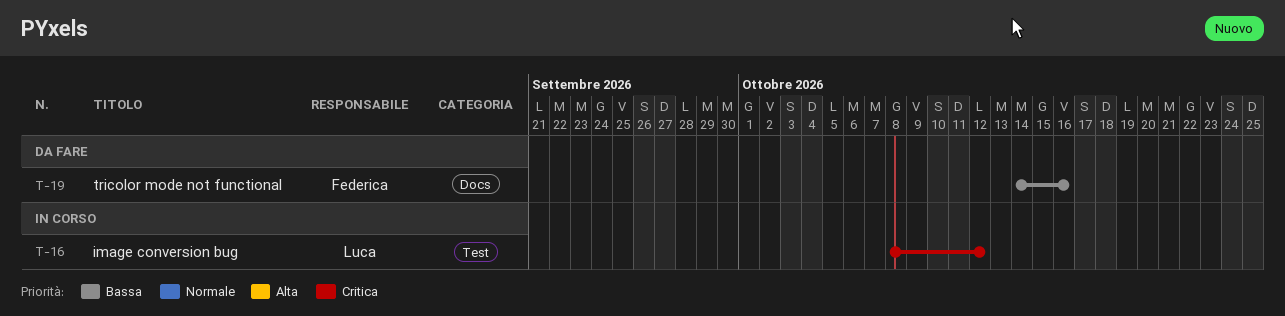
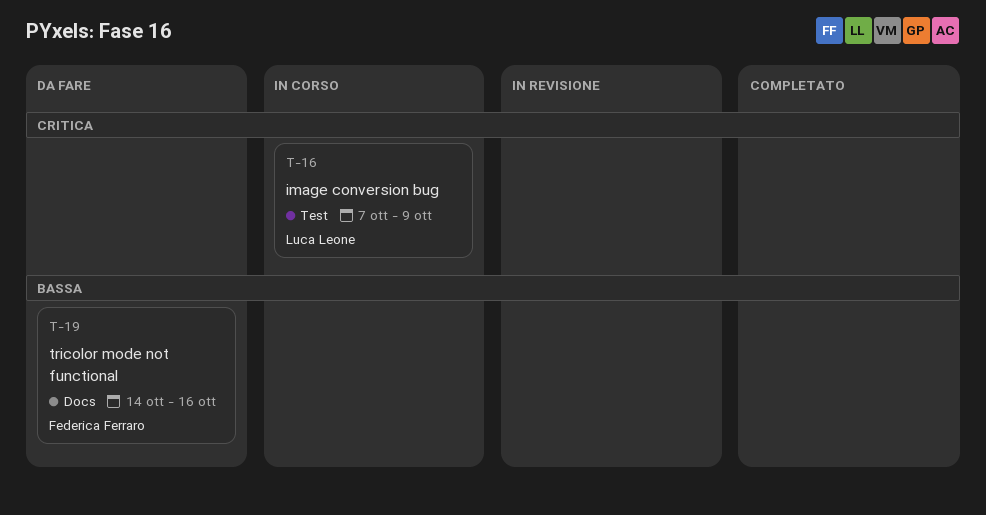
T-16, start: Oct 8 -> Oct 7
T-16, due: Oct 12 -> Oct 9

